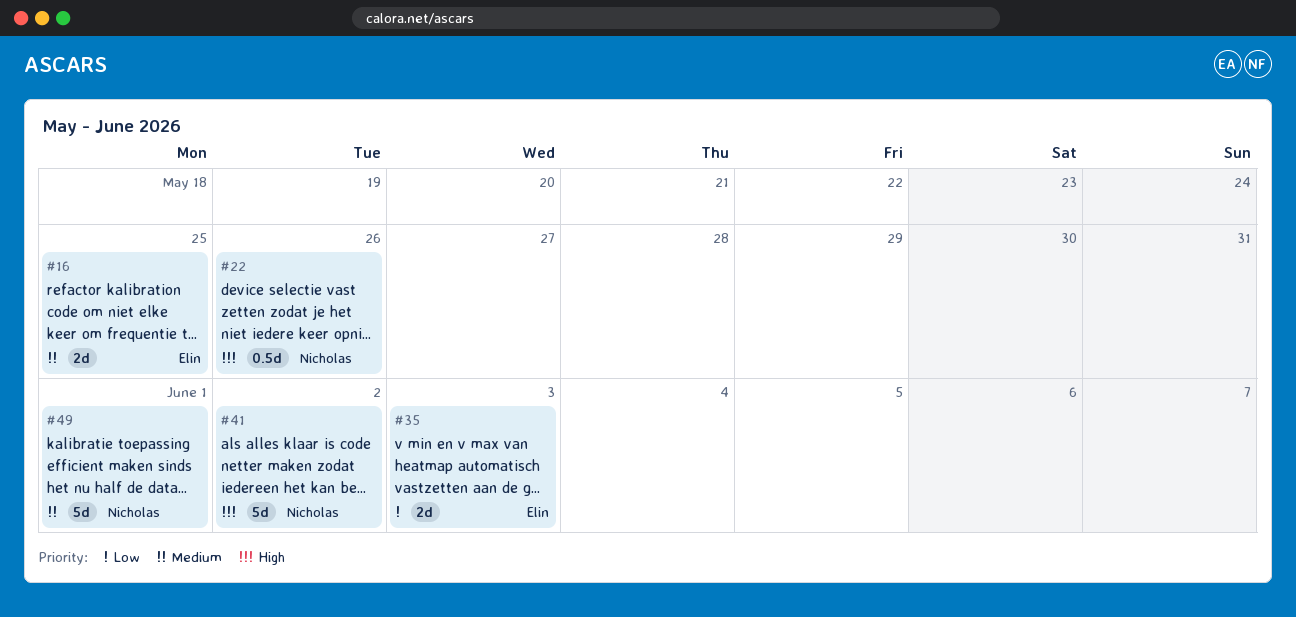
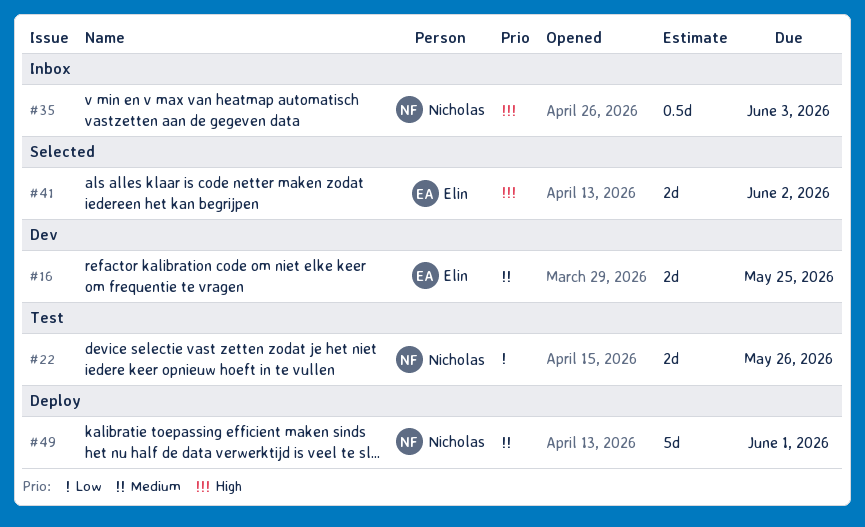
#22, priority: High -> Low
#22, estimate: 0.5d -> 2d
#35, owner: Elin -> Nicholas
#35, priority: Low -> High
#35, estimate: 2d -> 0.5d
#41, owner: Nicholas -> Elin
#41, estimate: 5d -> 2d

